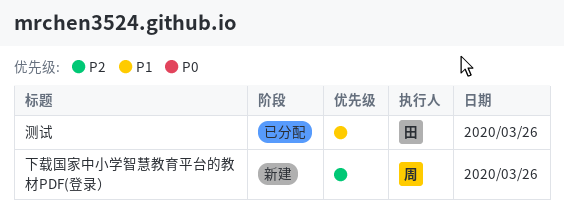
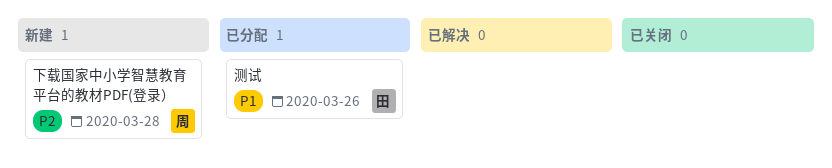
下载国家中小学智慧教育平台的教材PDF(登录）, day: Mar 26 -> Mar 28

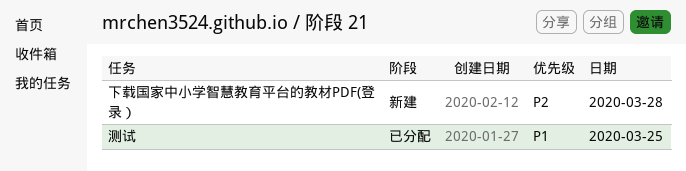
测试, day: Mar 26 -> Mar 25

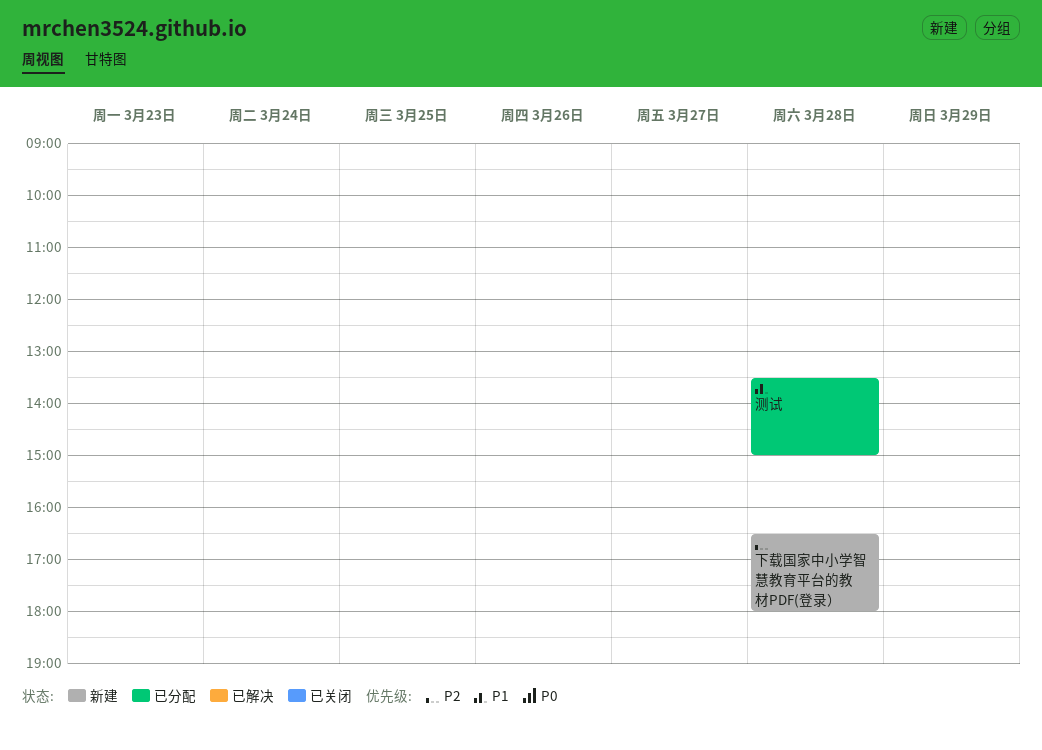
测试, day: Mar 25 -> Mar 28

